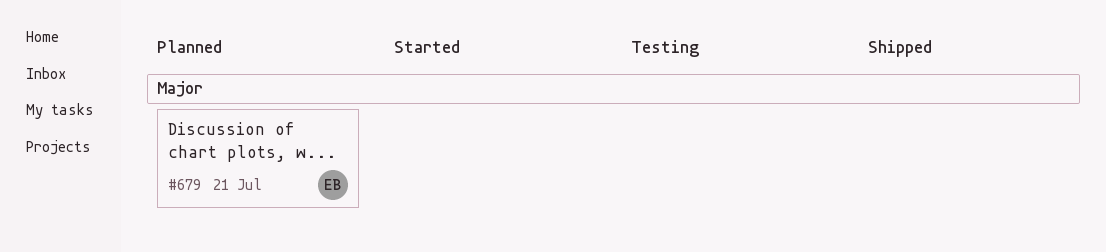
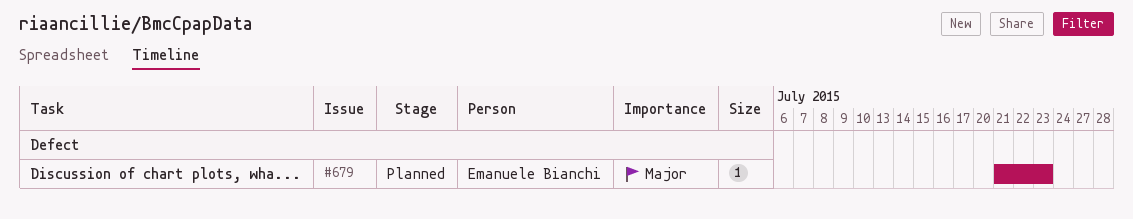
#679, due: Jul 21 -> Jul 23

